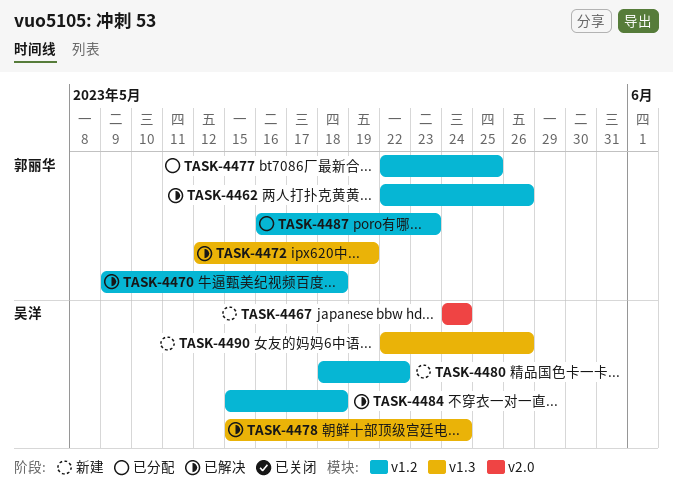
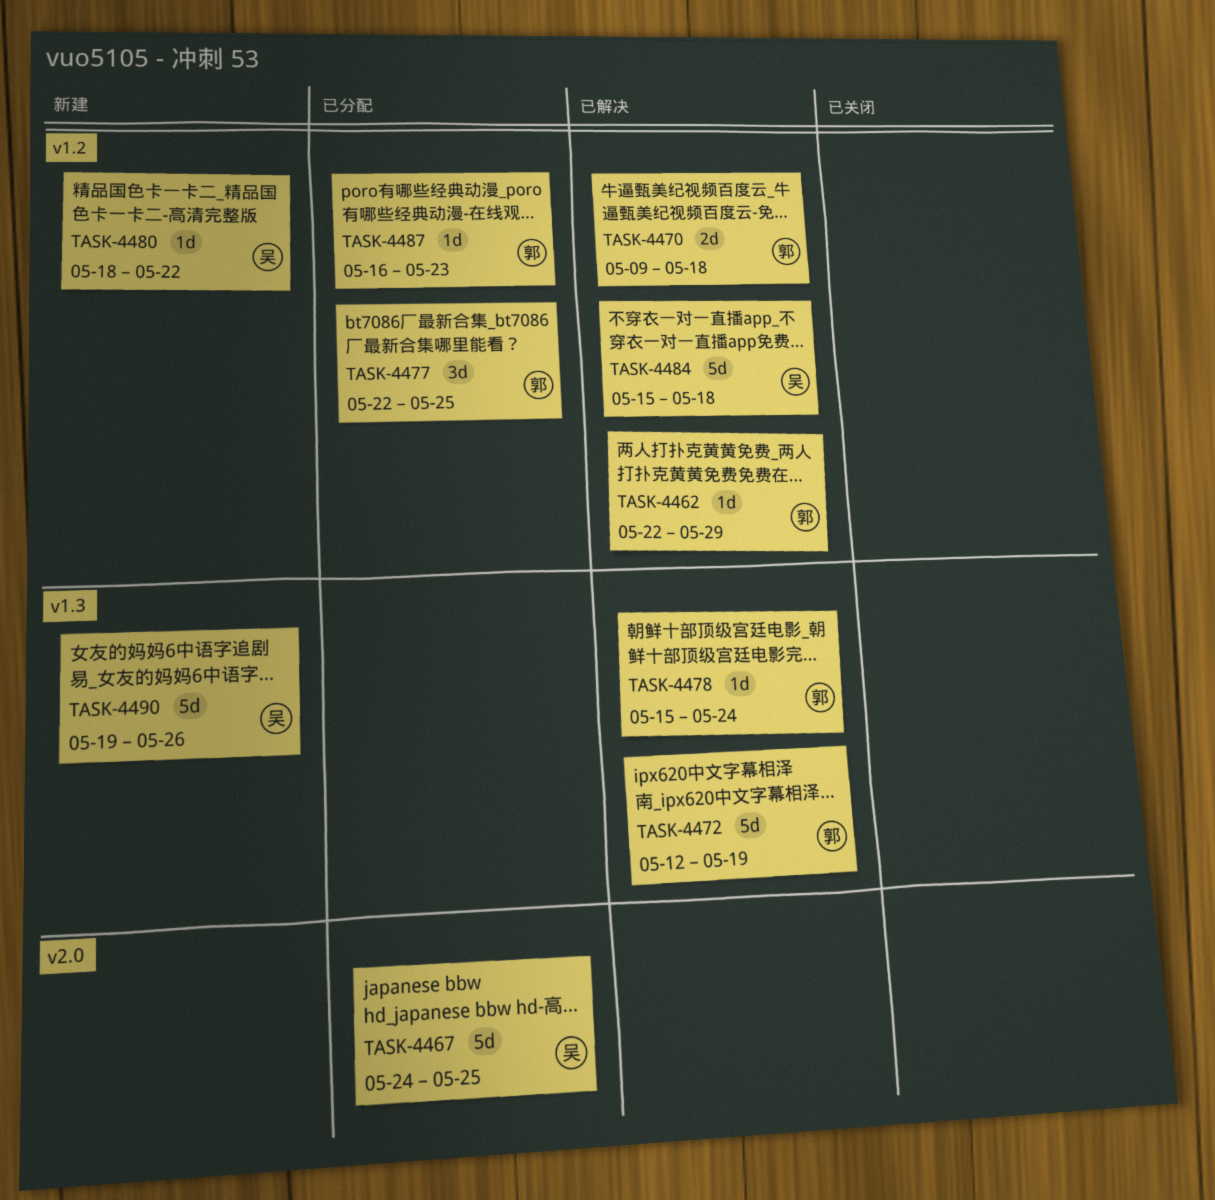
TASK-4462, due: May 26 -> May 29
TASK-4467, status: 新建 -> 已分配
TASK-4467, due: May 24 -> May 25
TASK-4478, owner: 吴洋 -> 郭丽华
TASK-4490, start: May 22 -> May 19

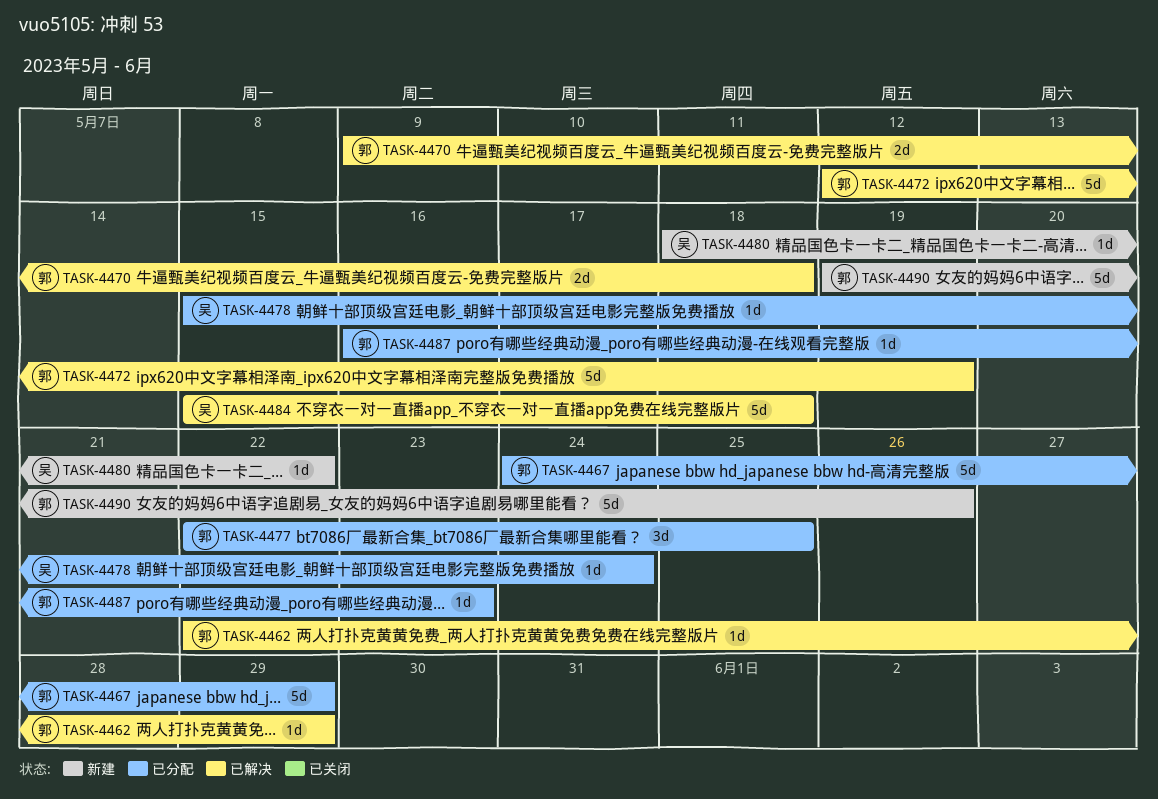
TASK-4467, owner: 吴 -> 郭
TASK-4467, due: May 25 -> May 29
TASK-4478, status: 已解决 -> 已分配
TASK-4478, owner: 郭 -> 吴
TASK-4490, owner: 吴 -> 郭

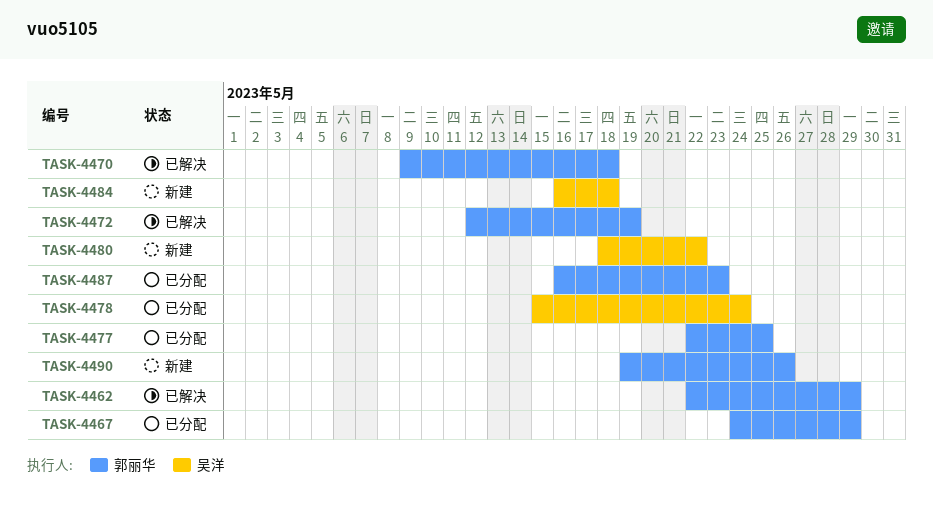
TASK-4484, status: 已解决 -> 新建
TASK-4484, start: May 15 -> May 16

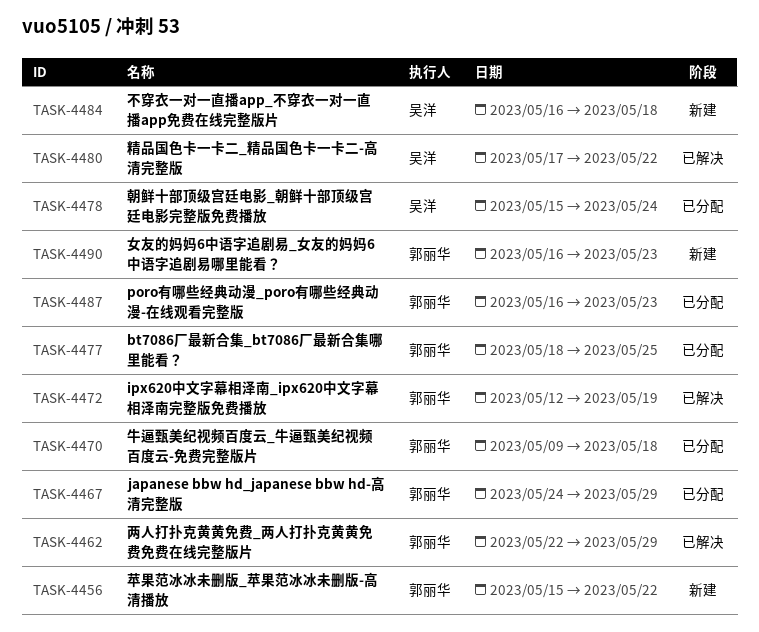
TASK-4456: none -> present
TASK-4470, status: 已解决 -> 已分配
TASK-4477, start: May 22 -> May 18
TASK-4480, status: 新建 -> 已解决
TASK-4480, start: May 18 -> May 17
TASK-4490, start: May 19 -> May 16
TASK-4490, due: May 26 -> May 23

